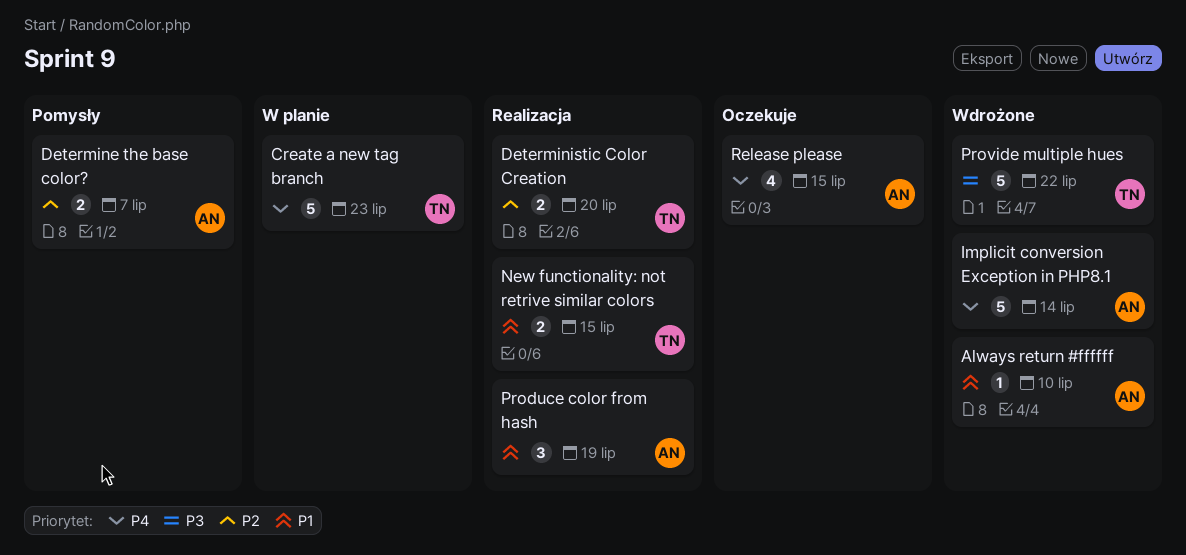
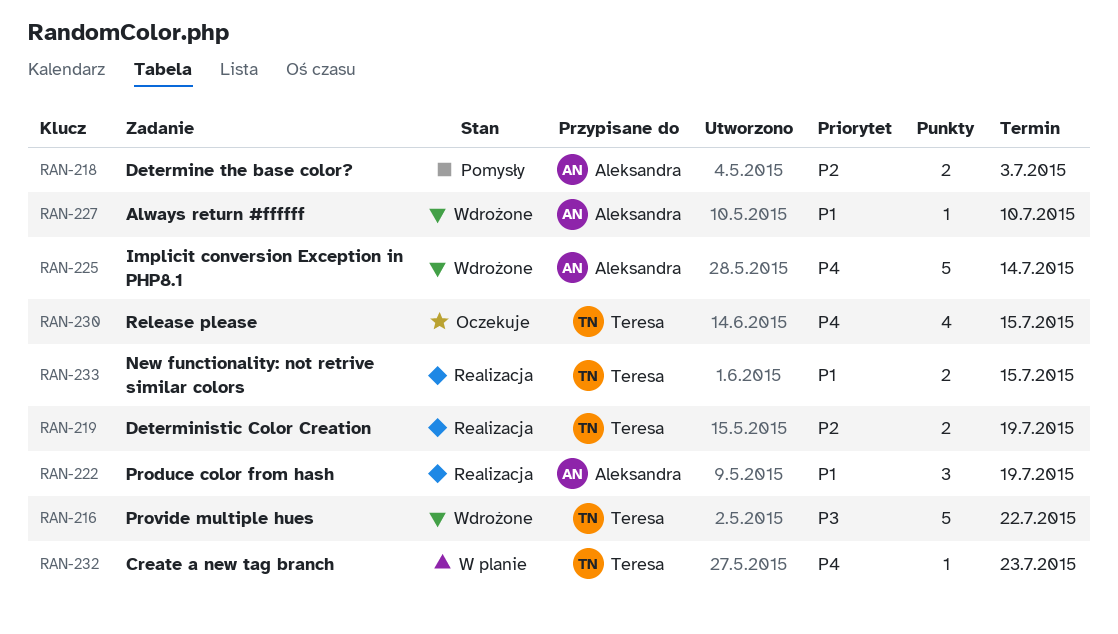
Create a new tag branch, estimate: 5 -> 1
Determine the base color?, due: Jul 7 -> Jul 3
Deterministic Color Creation, due: Jul 20 -> Jul 19
Release please, owner: Aleksandra -> Teresa

